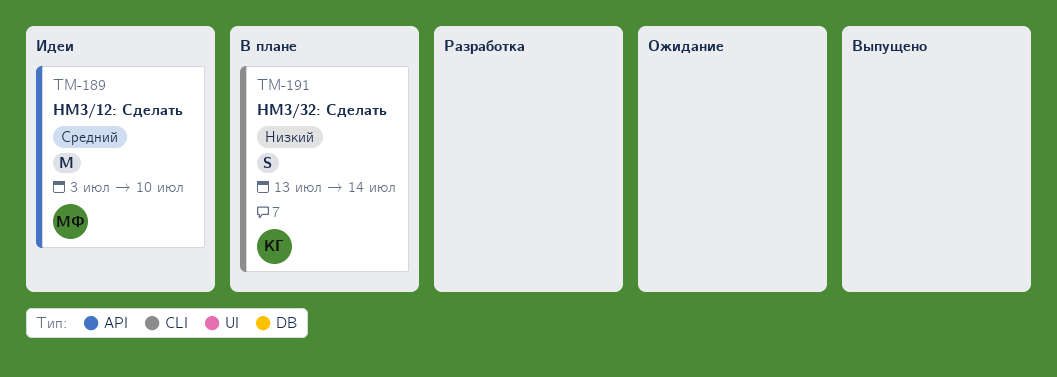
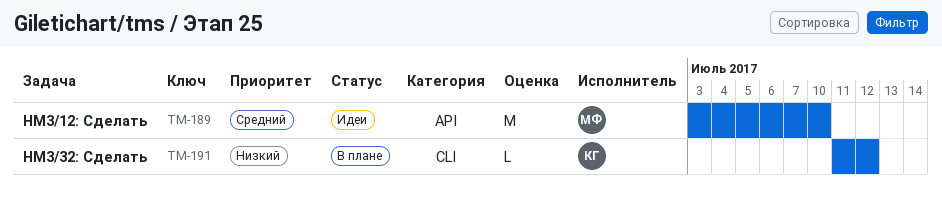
TM-191, estimate: S -> L
TM-191, start: Jul 13 -> Jul 11
TM-191, due: Jul 14 -> Jul 12

